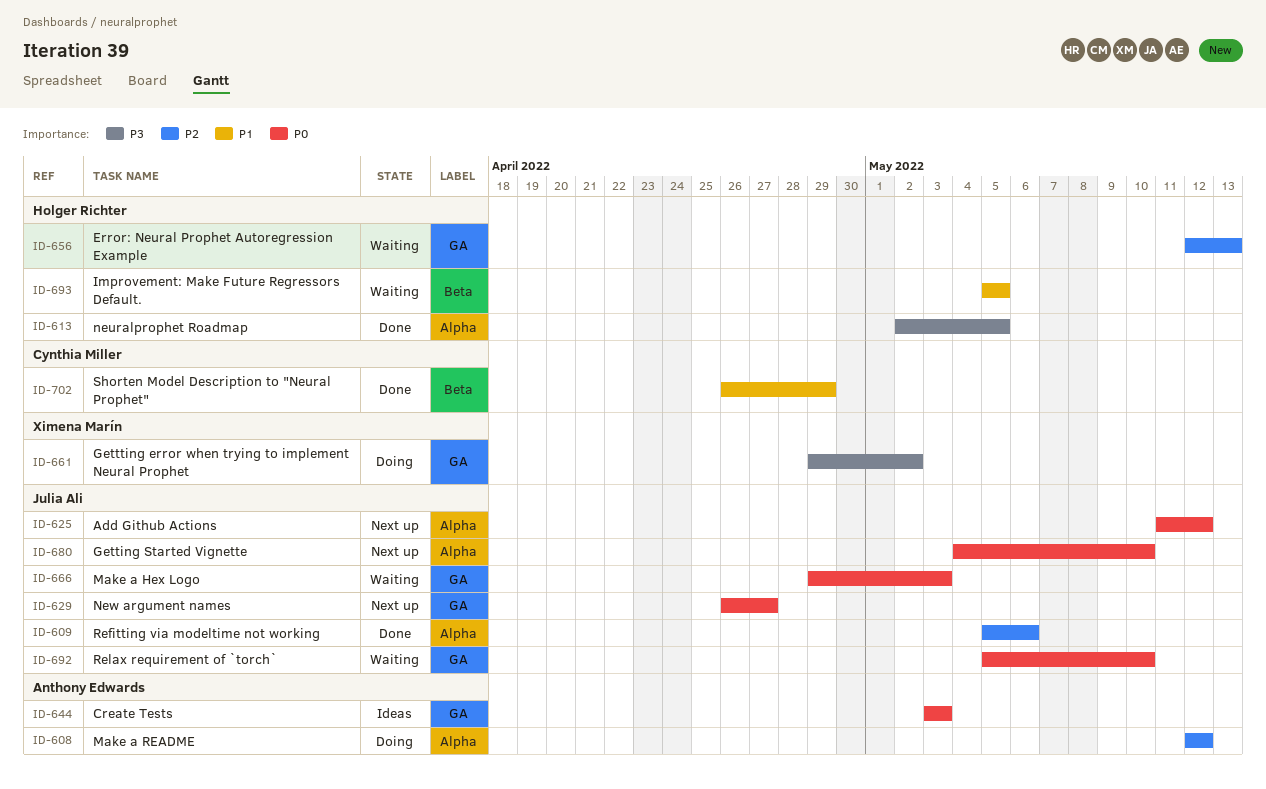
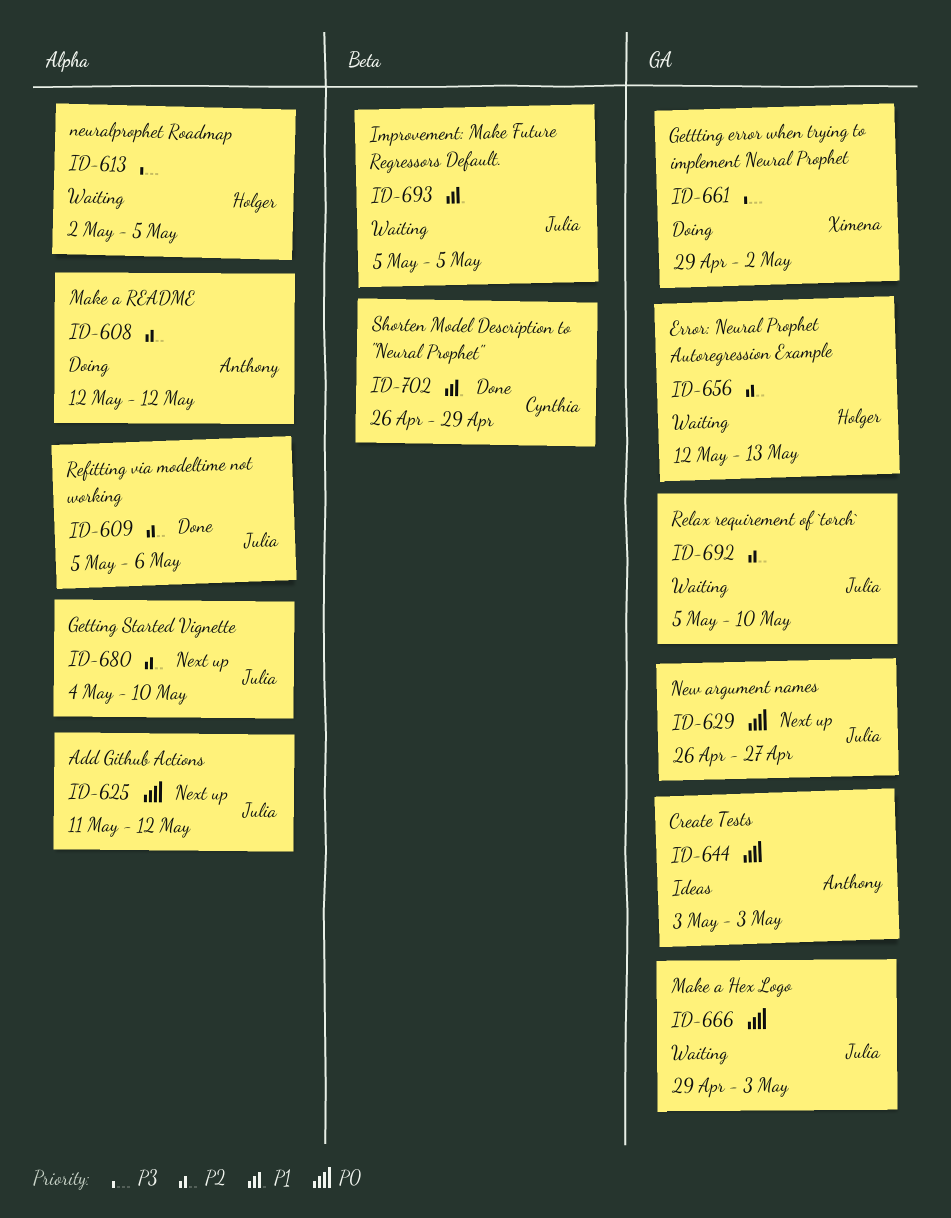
ID-613, status: Done -> Waiting
ID-680, priority: P0 -> P2
ID-692, priority: P0 -> P2
ID-693, owner: Holger Richter -> Julia Ali

